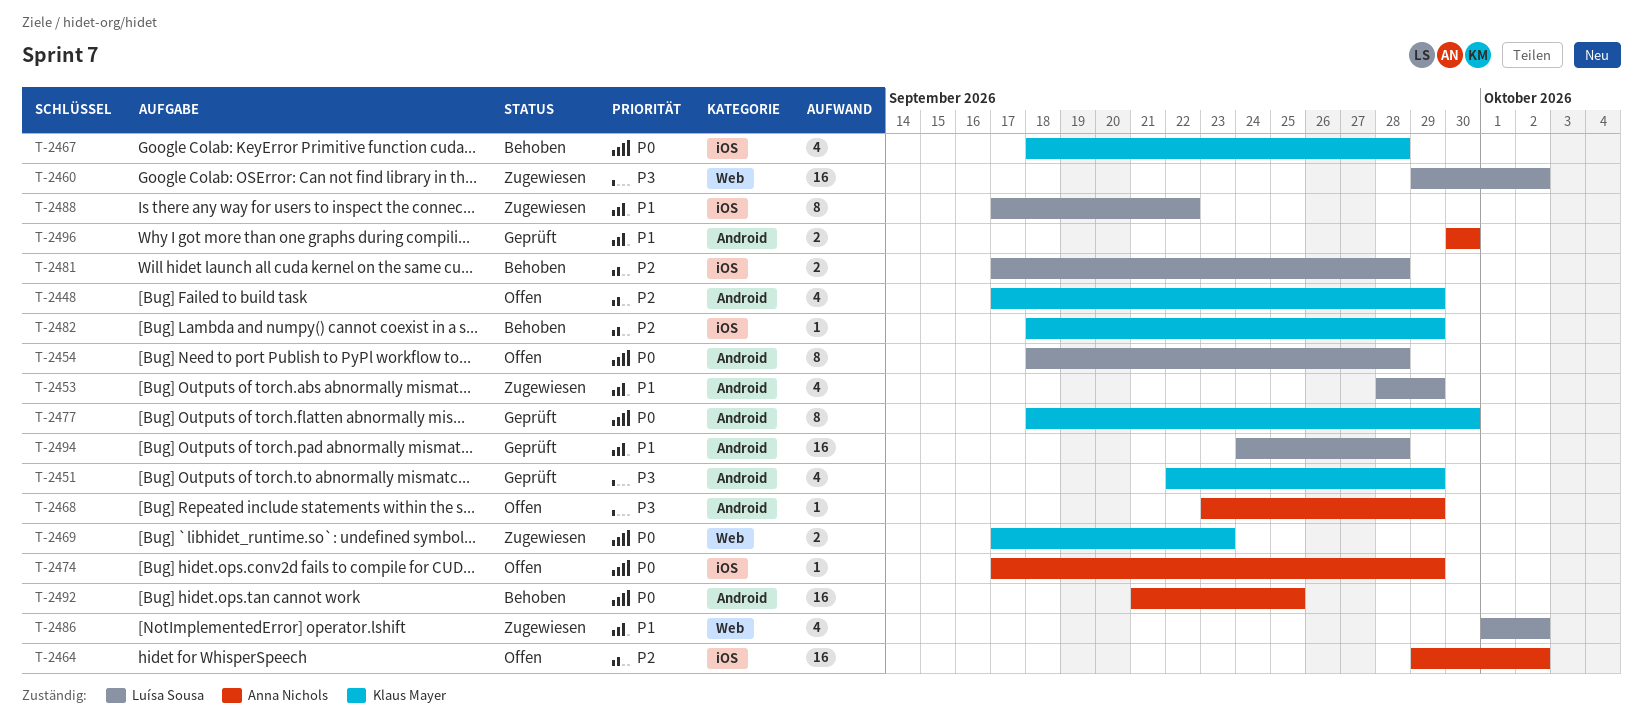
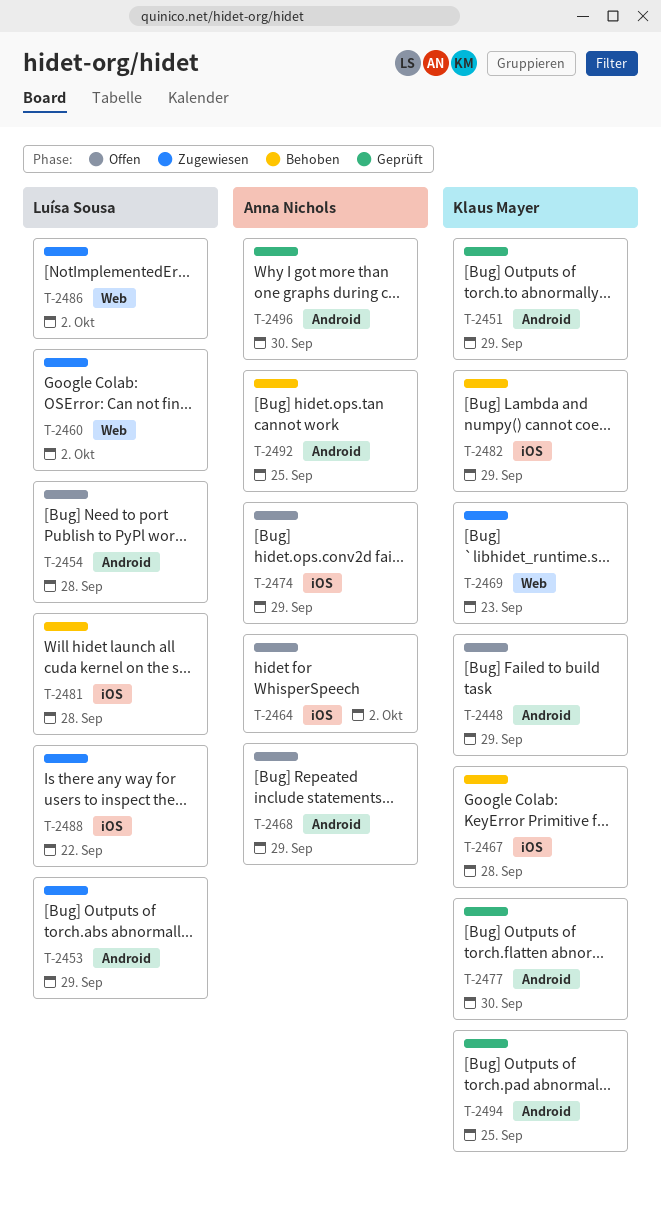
T-2494, owner: Luísa Sousa -> Klaus Mayer
T-2494, due: Sep 28 -> Sep 25

